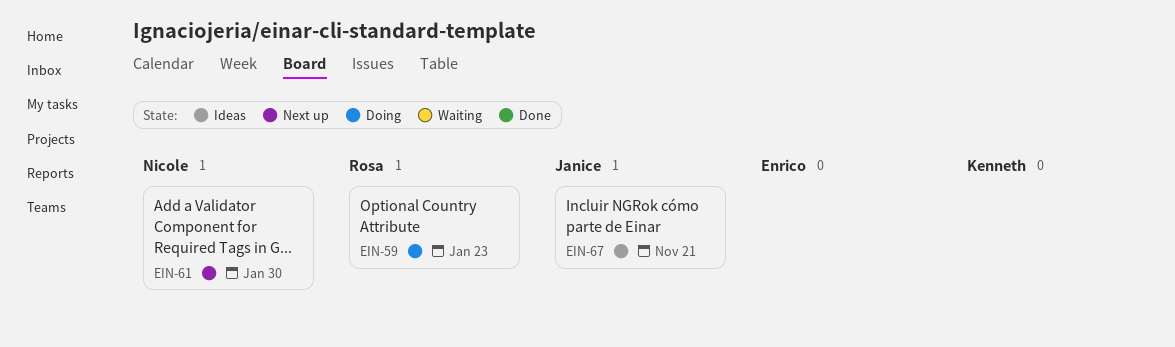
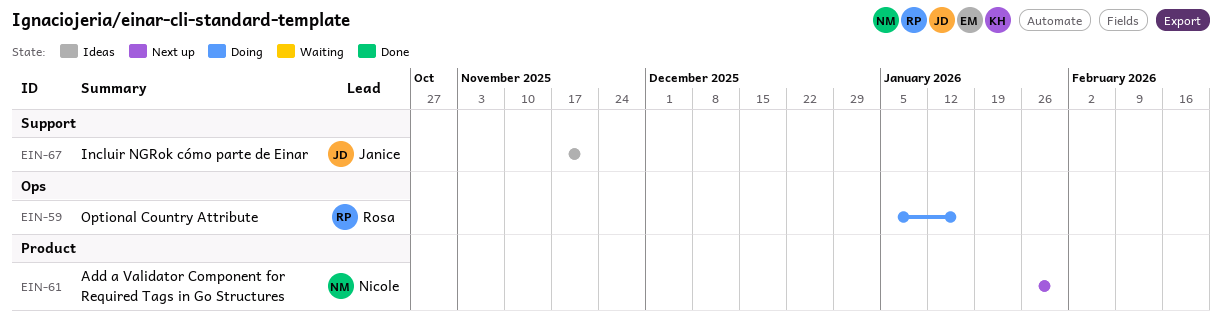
EIN-59, due: Jan 23 -> Jan 16

